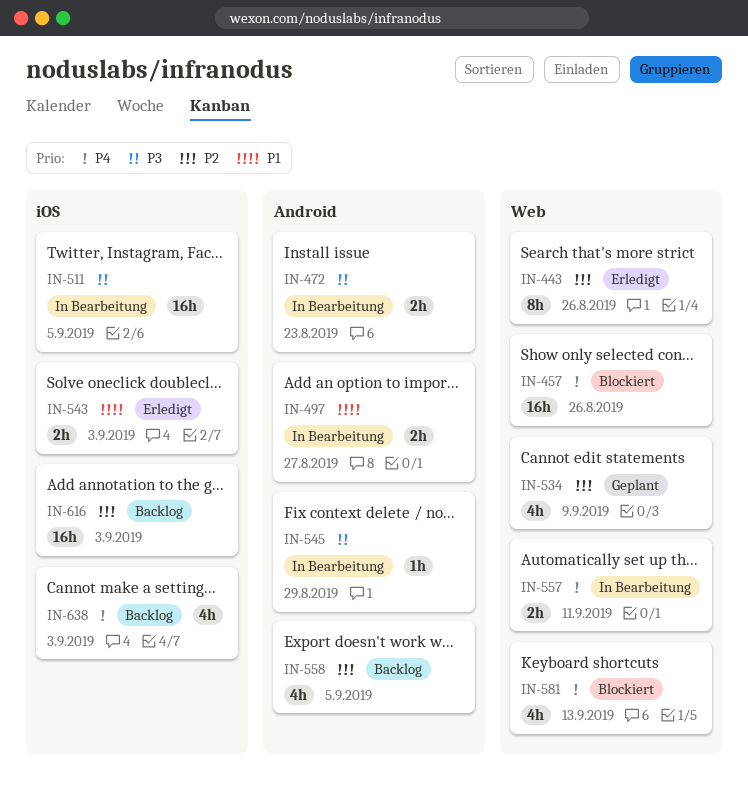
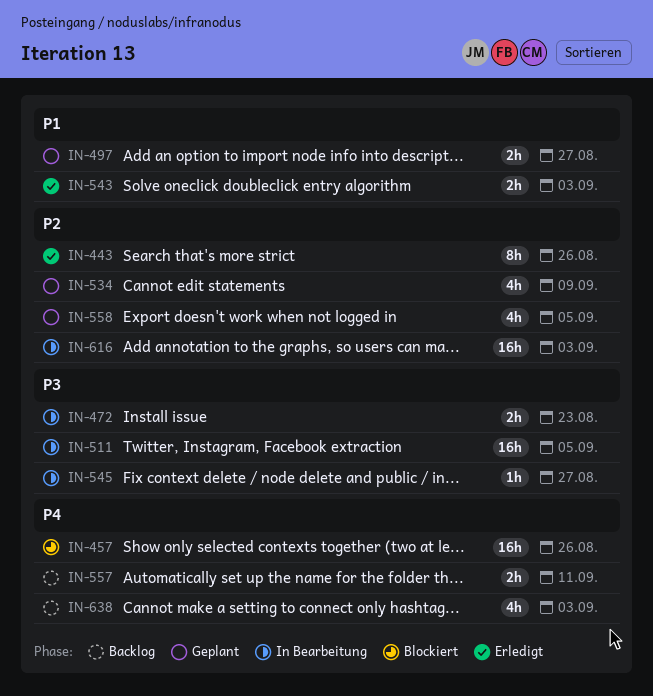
IN-497, status: In Bearbeitung -> Geplant
IN-545, due: Aug 29 -> Aug 27
IN-557, status: In Bearbeitung -> Backlog
IN-558, status: Backlog -> Geplant
IN-581: present -> none
IN-616, status: Backlog -> In Bearbeitung

